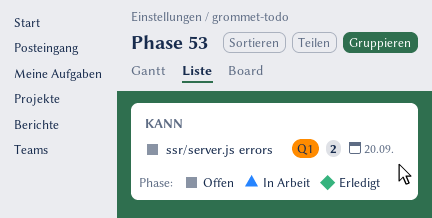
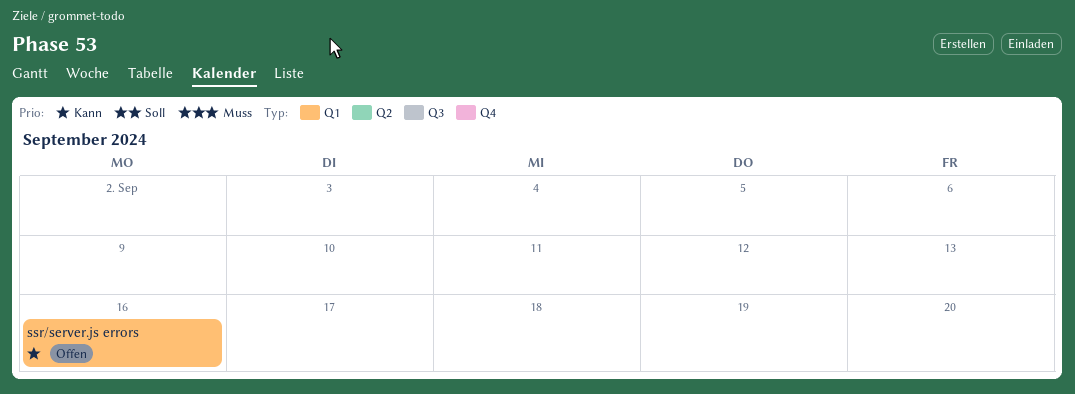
ssr/server.js errors, due: Sep 20 -> Sep 16

